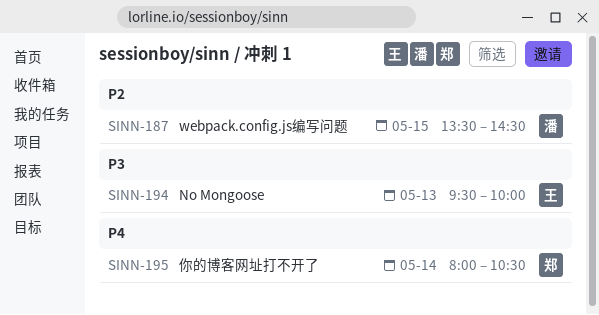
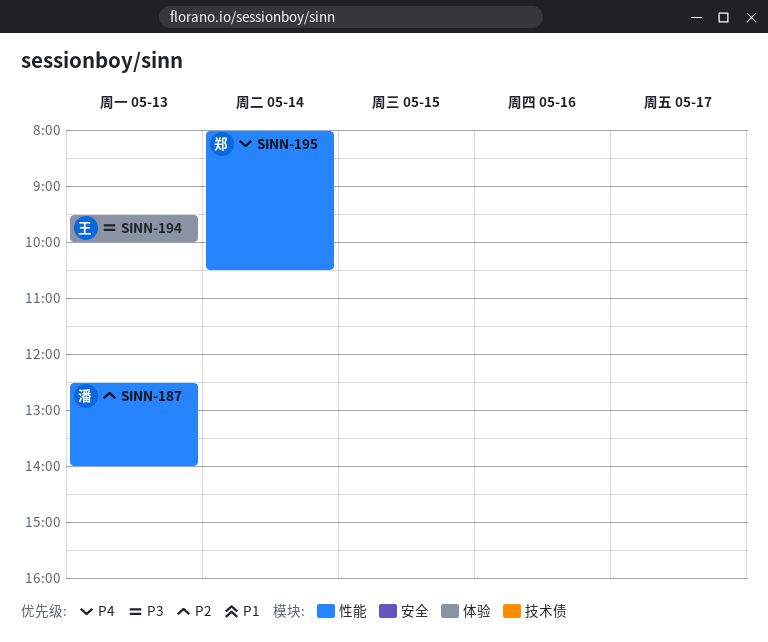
SINN-187, day: May 15 -> May 13
SINN-187, begins: 13:30 -> 12:30
SINN-187, ends: 14:30 -> 14:00

